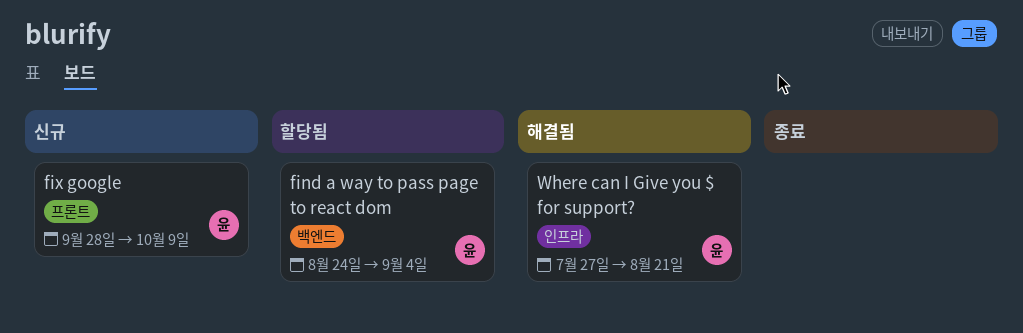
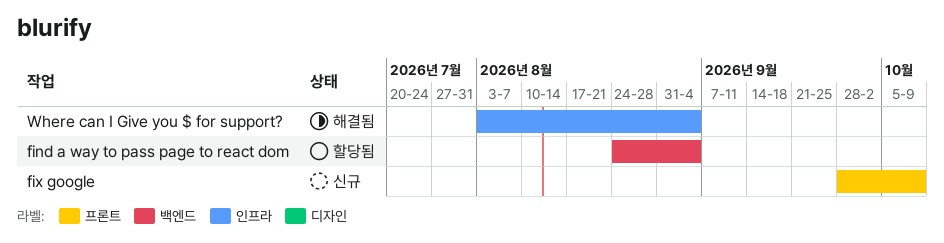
Where can I Give you $ for support?, start: Jul 27 -> Aug 3
Where can I Give you $ for support?, due: Aug 21 -> Sep 4

